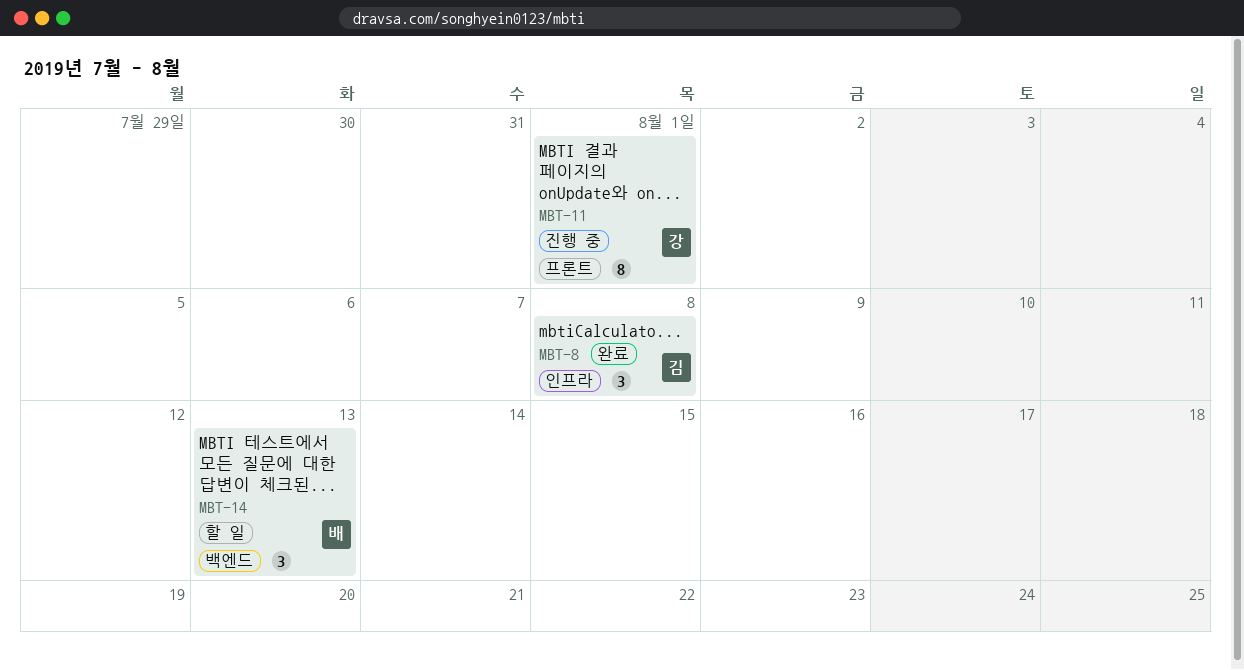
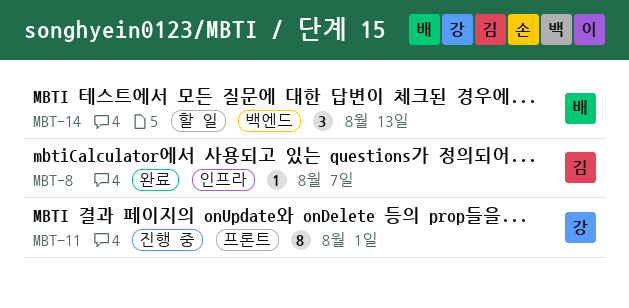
MBT-8, estimate: 3 -> 1
MBT-8, due: Aug 8 -> Aug 7

